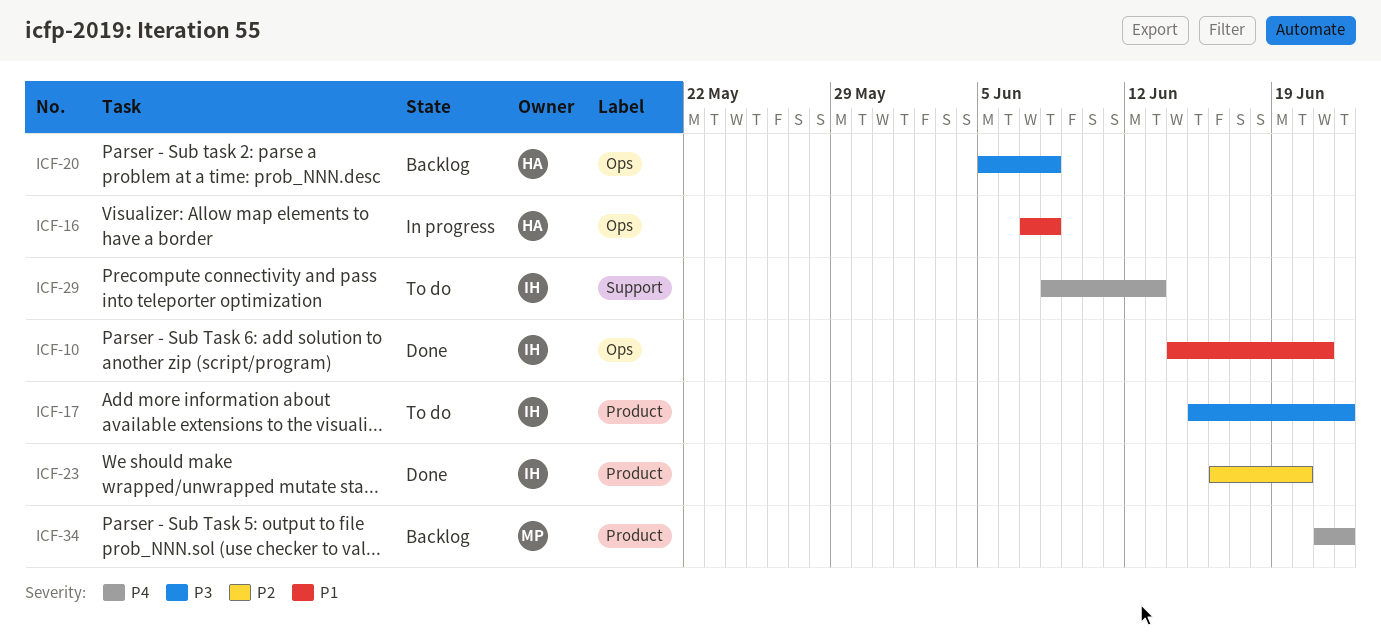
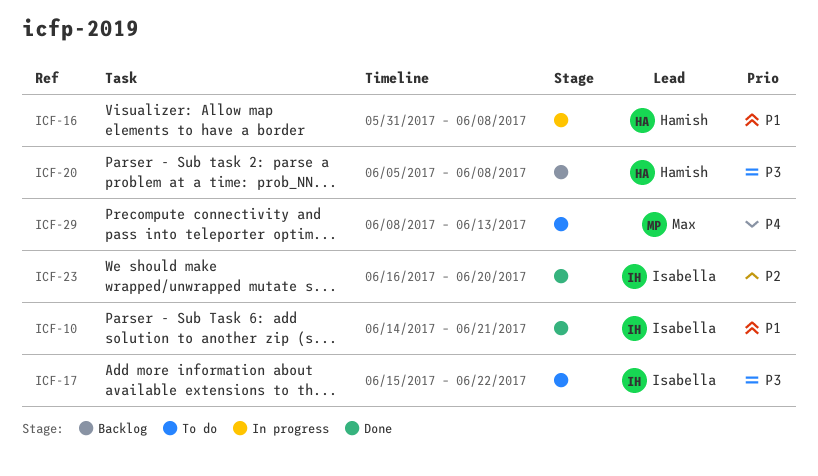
ICF-16, start: Jun 7 -> May 31
ICF-29, owner: Isabella -> Max
ICF-34: present -> none

